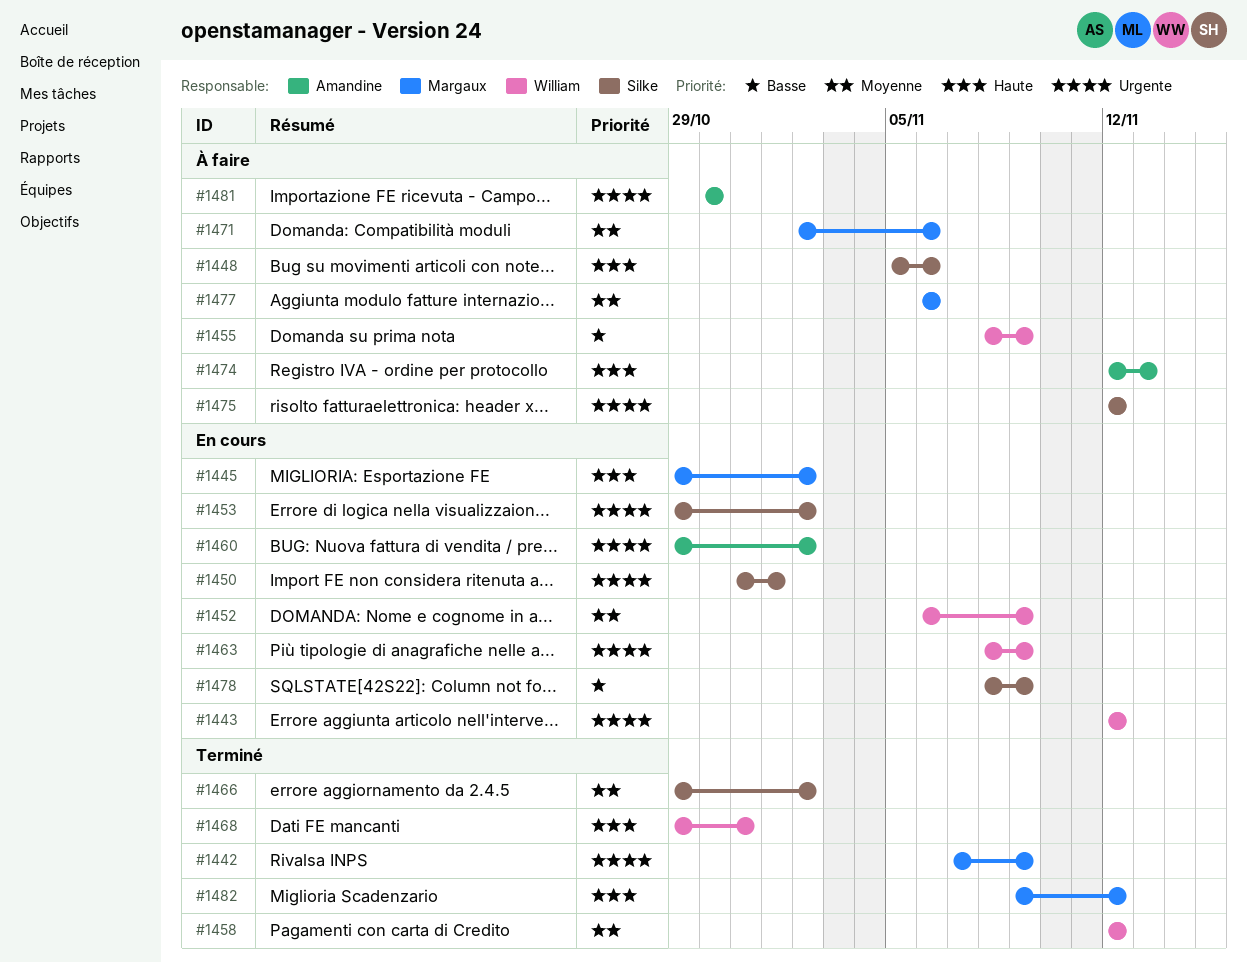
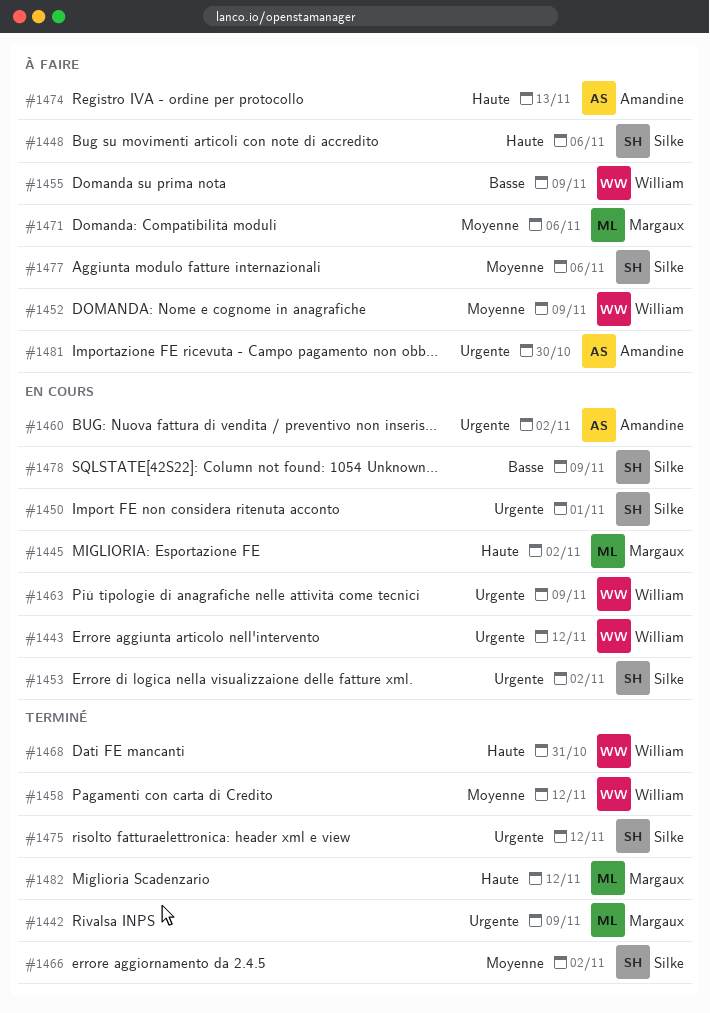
#1452, status: En cours -> À faire
#1475, status: À faire -> Terminé
#1477, owner: Margaux -> Silke

